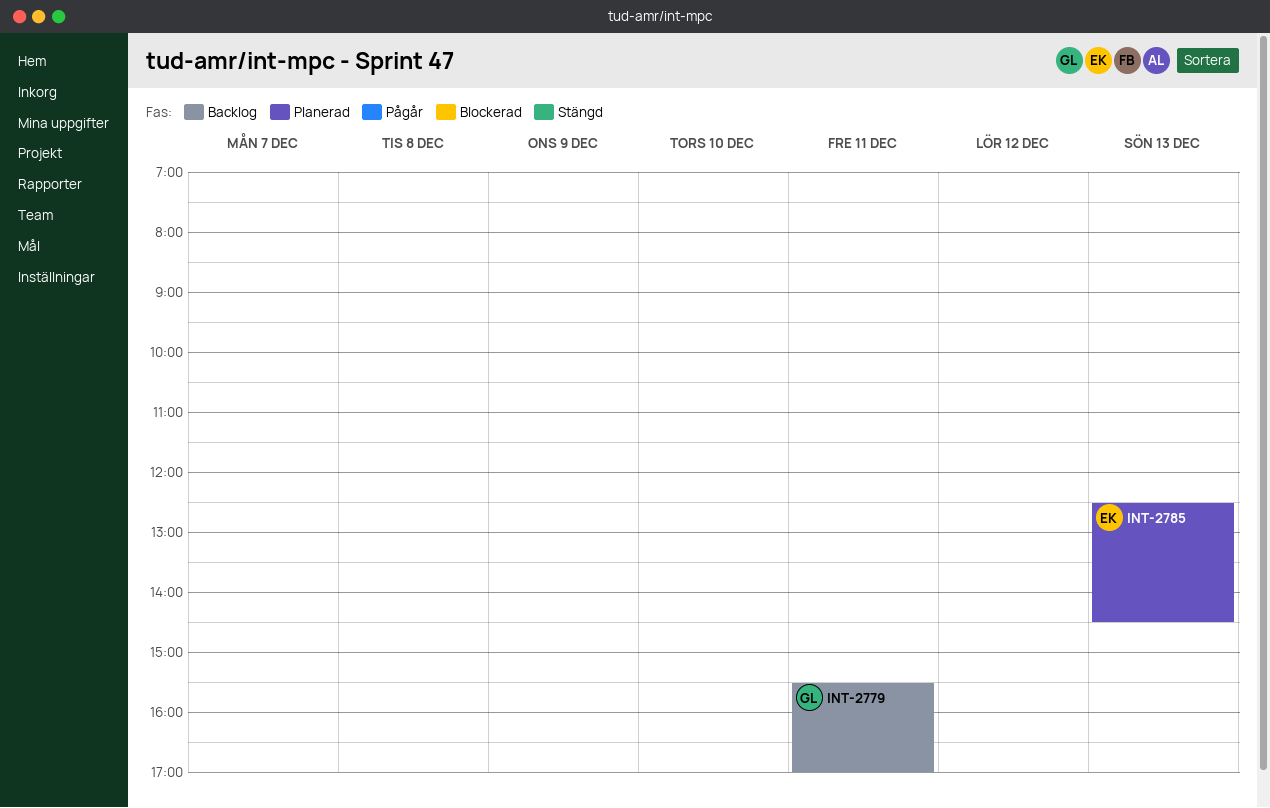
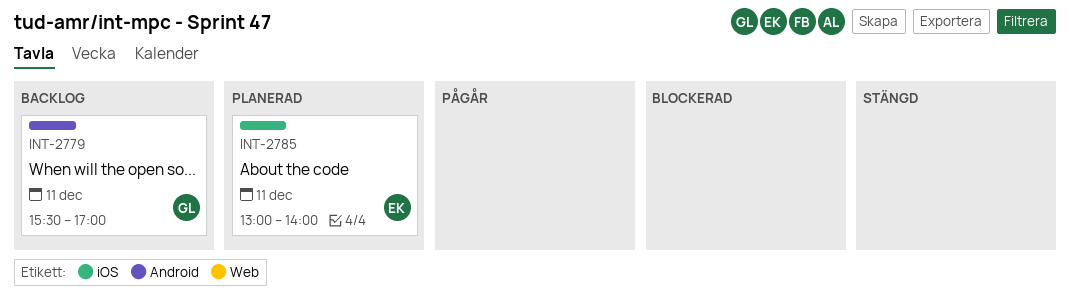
INT-2785, day: Dec 13 -> Dec 11
INT-2785, begins: 12:30 -> 13:00
INT-2785, ends: 14:30 -> 14:00

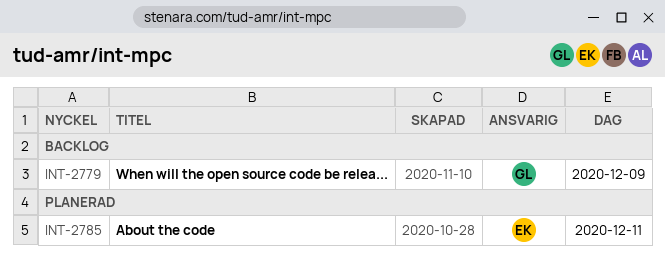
INT-2779, day: Dec 11 -> Dec 9

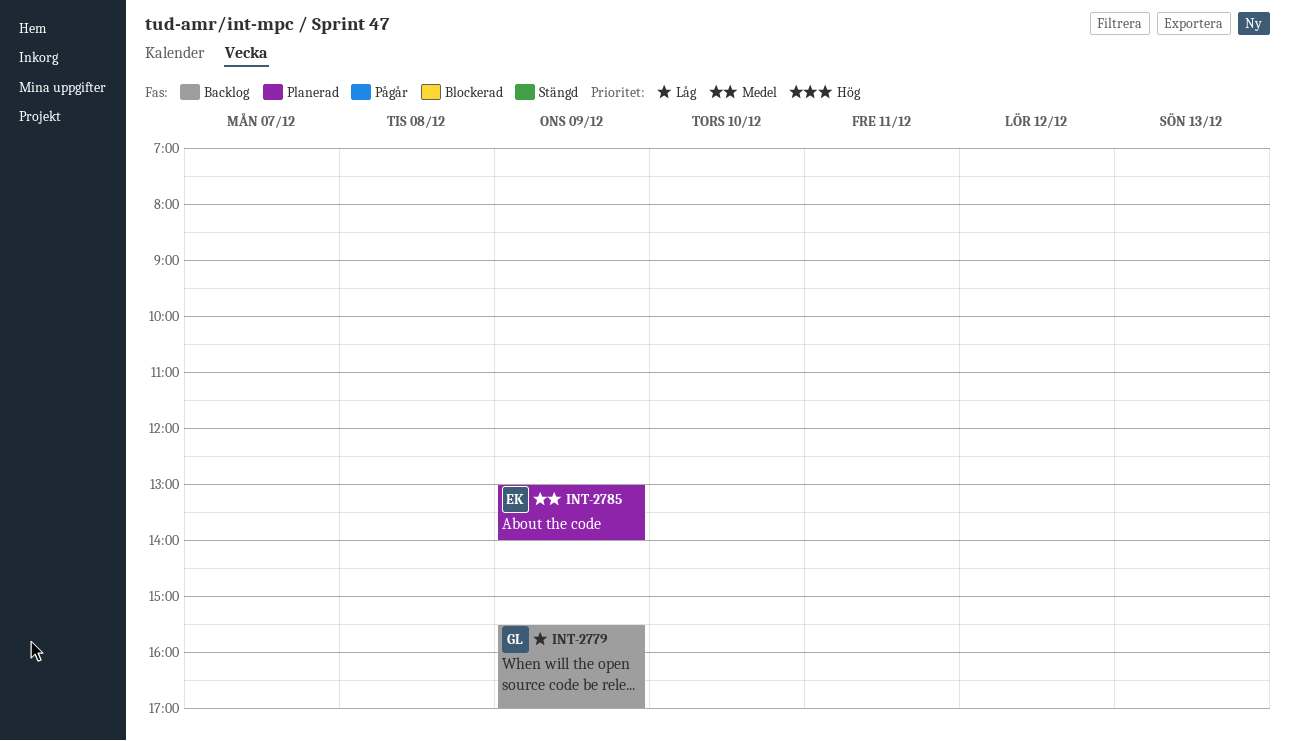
INT-2785, day: Dec 11 -> Dec 9

